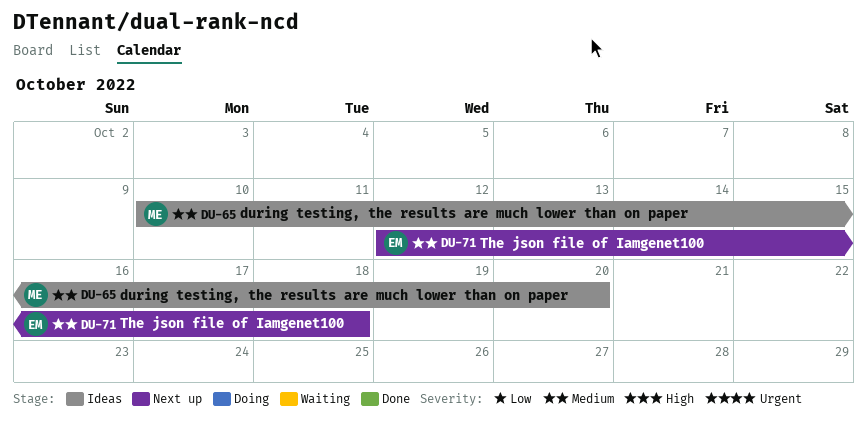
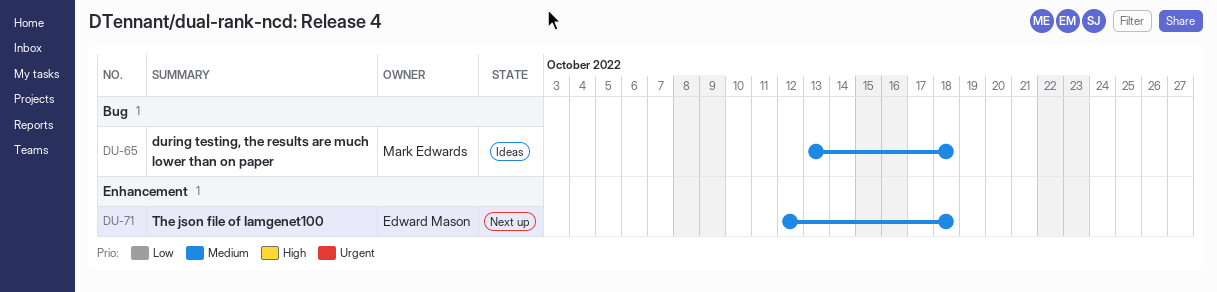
DU-65, start: Oct 10 -> Oct 13
DU-65, due: Oct 20 -> Oct 18

